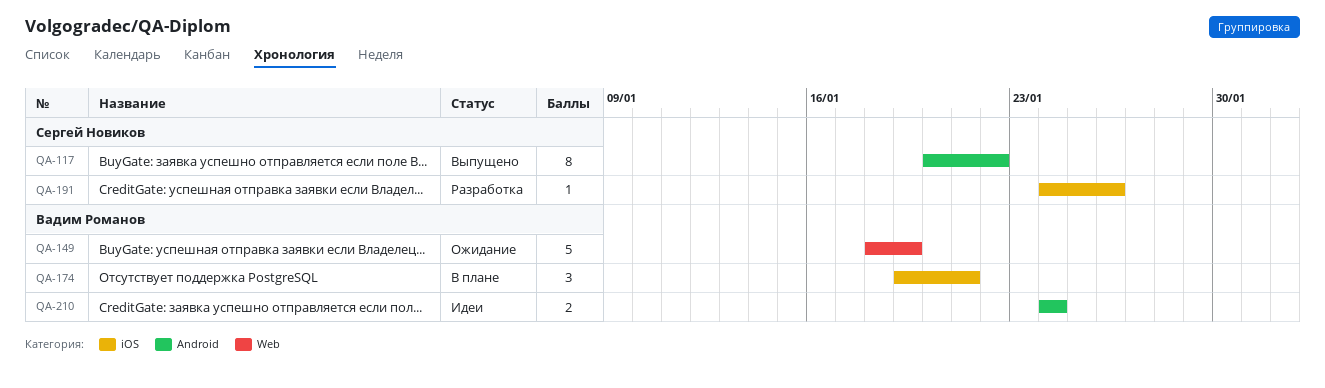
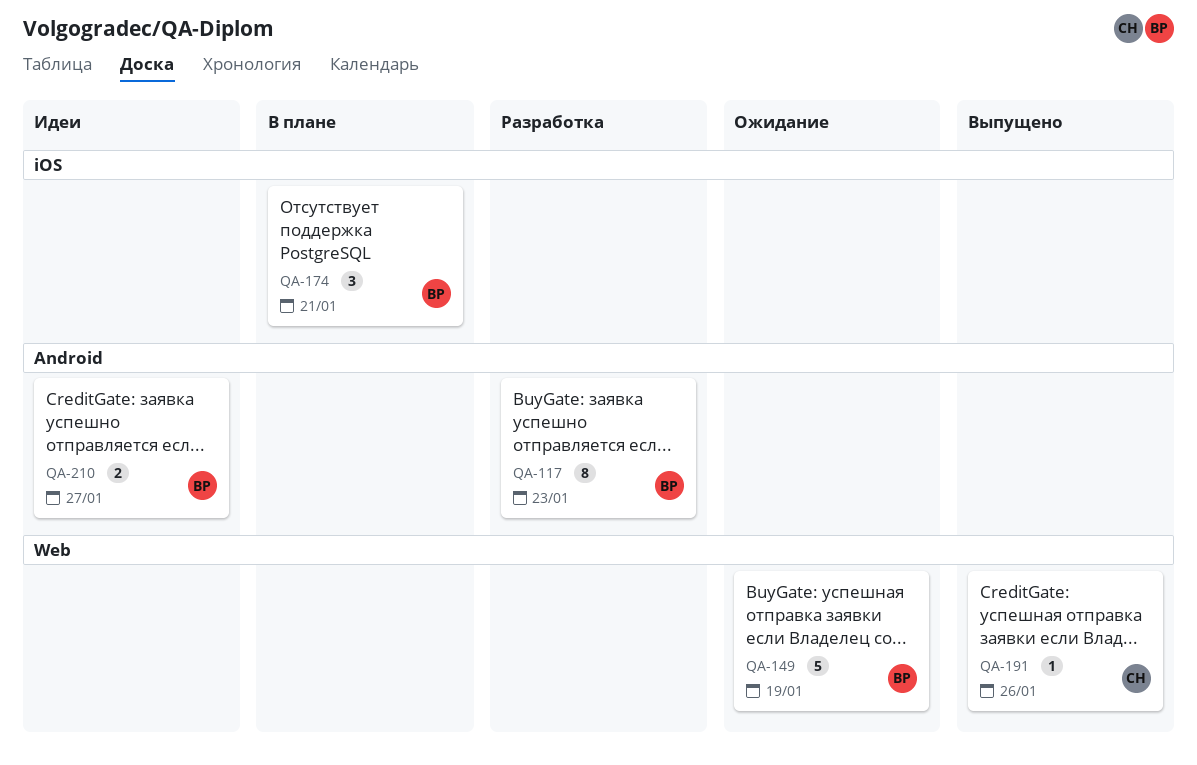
QA-117, status: Выпущено -> Разработка
QA-117, owner: Сергей Новиков -> Вадим Романов
QA-117, due: Jan 22 -> Jan 23
QA-191, status: Разработка -> Выпущено
QA-191, label: iOS -> Web
QA-210, due: Jan 24 -> Jan 27

